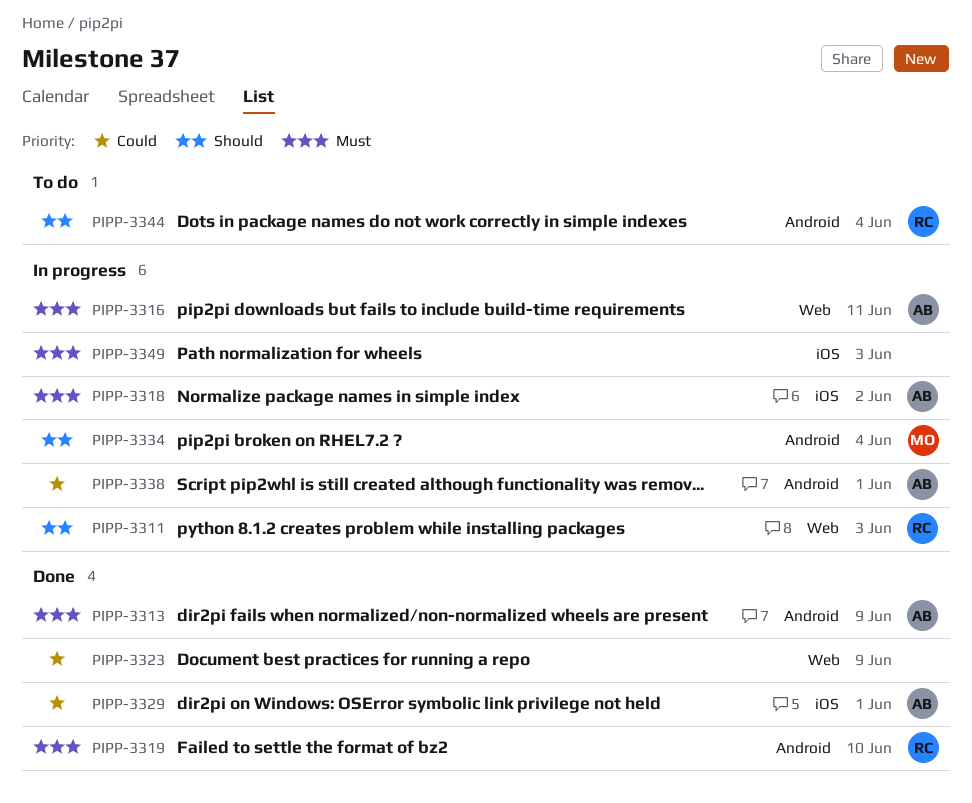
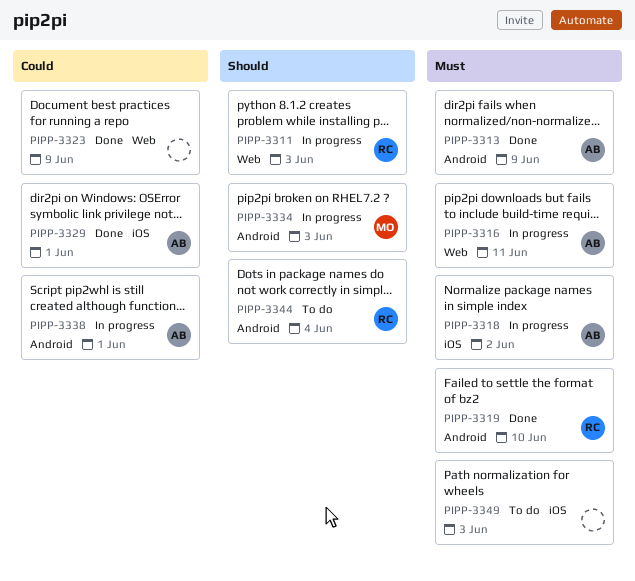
PIPP-3334, due: Jun 4 -> Jun 3
PIPP-3349, status: In progress -> To do

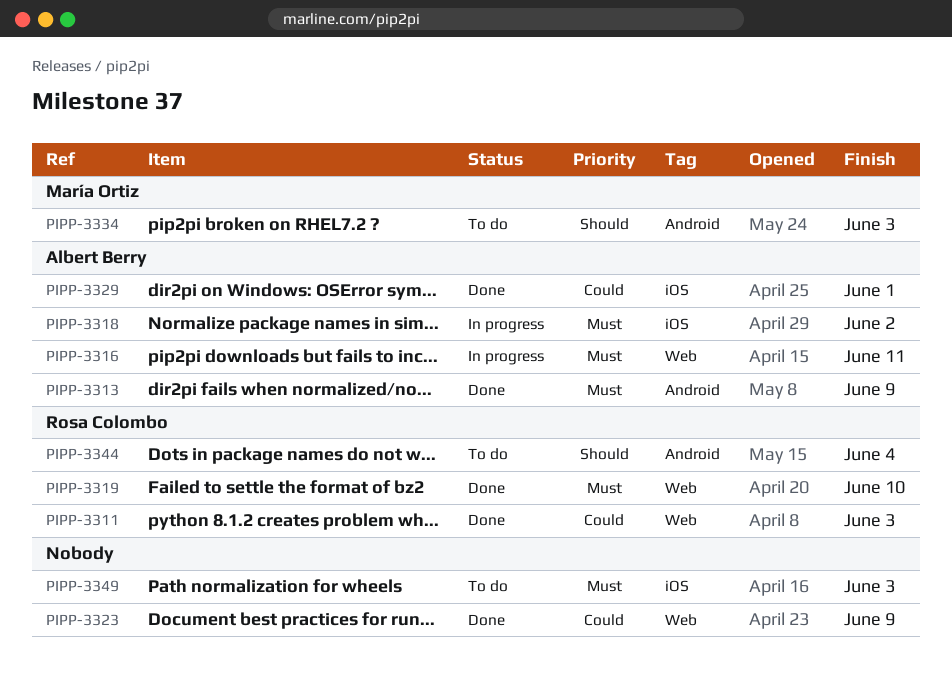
PIPP-3311, status: In progress -> Done
PIPP-3311, priority: Should -> Could
PIPP-3319, label: Android -> Web
PIPP-3334, status: In progress -> To do
PIPP-3338: present -> none

